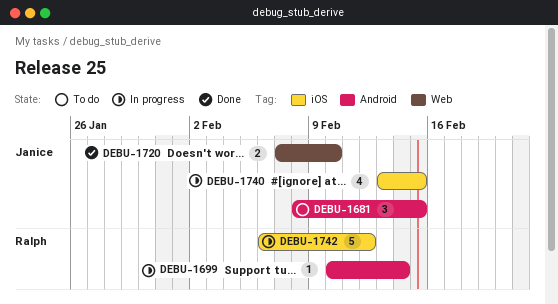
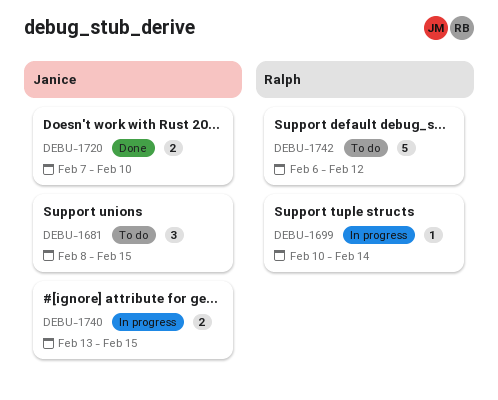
DEBU-1740, estimate: 4 -> 2
DEBU-1742, status: In progress -> To do

